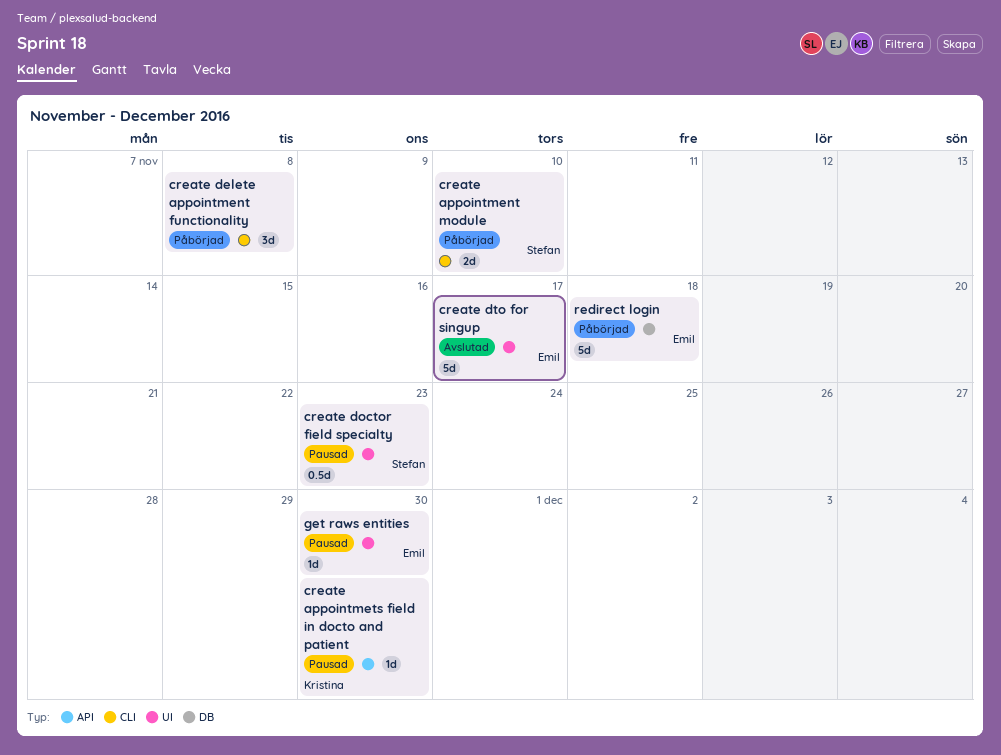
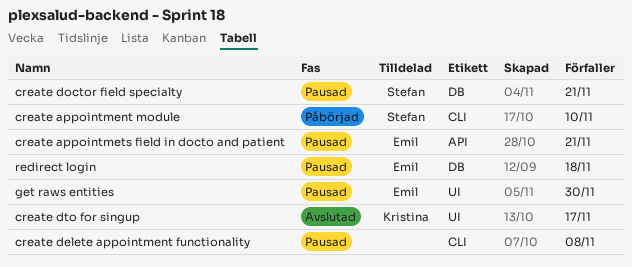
create appointmets field in docto and patient, owner: Kristina -> Emil
create appointmets field in docto and patient, due: Nov 30 -> Nov 21
create delete appointment functionality, status: Påbörjad -> Pausad
create doctor field specialty, label: UI -> DB
create doctor field specialty, due: Nov 23 -> Nov 21
create dto for singup, owner: Emil -> Kristina
redirect login, status: Påbörjad -> Pausad

